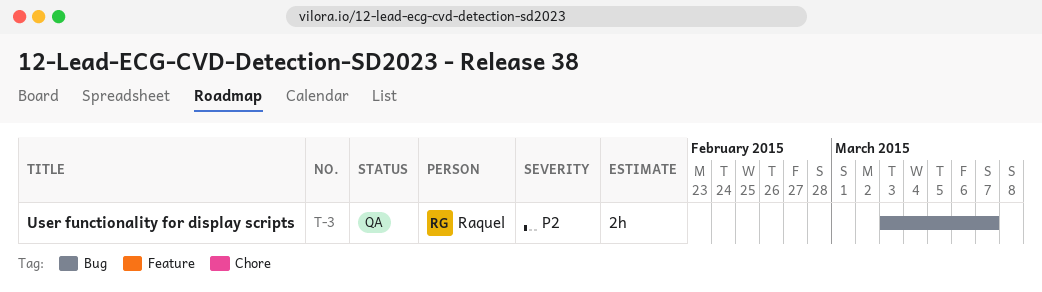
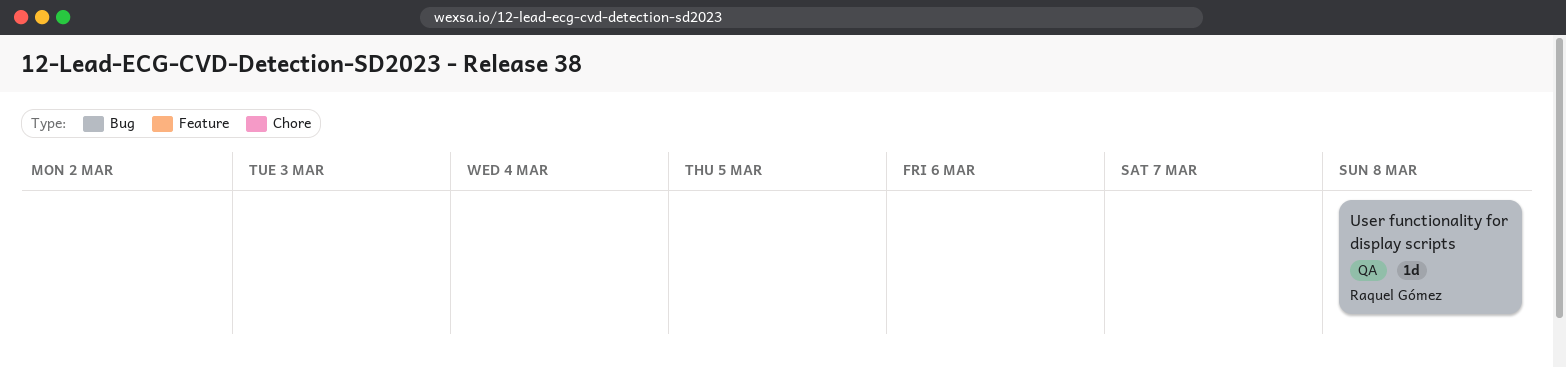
User functionality for display scripts, estimate: 2h -> 1d
User functionality for display scripts, due: Mar 7 -> Mar 8

